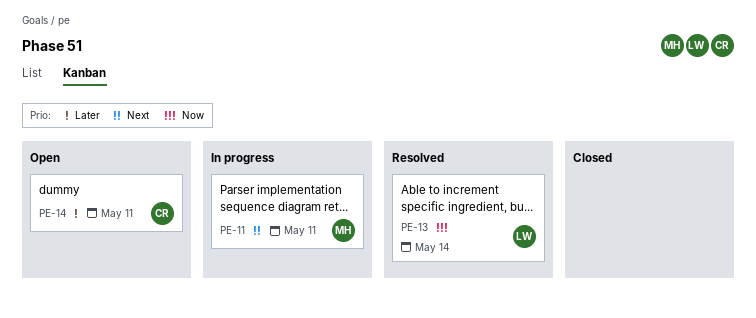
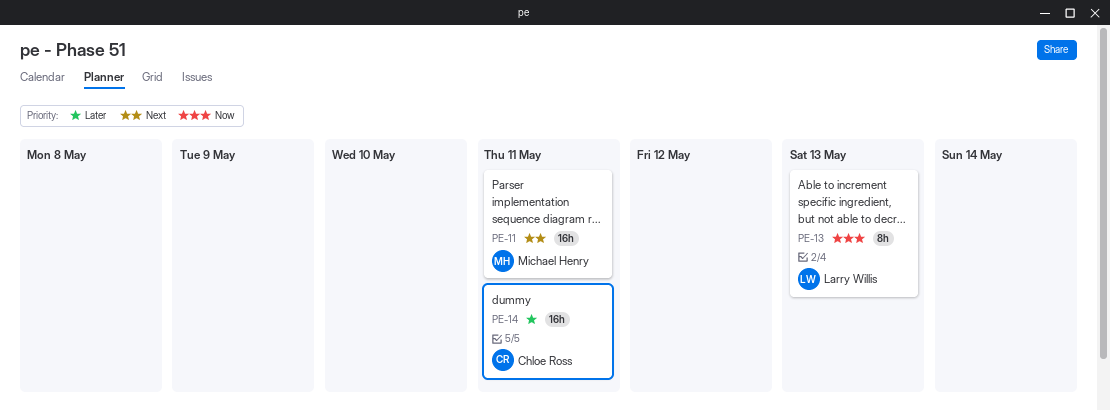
PE-13, due: May 14 -> May 13

